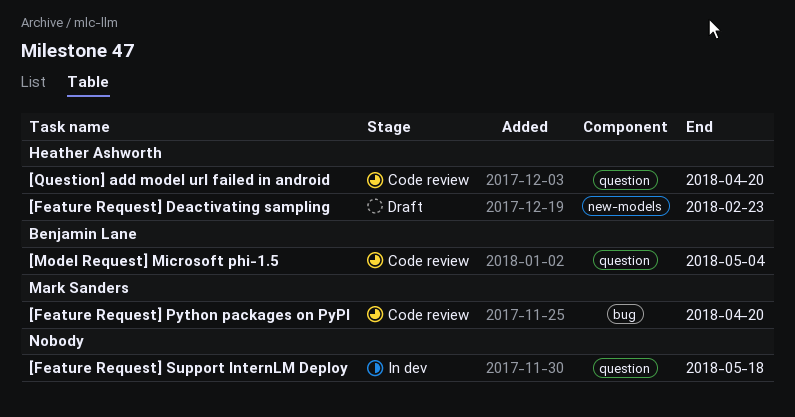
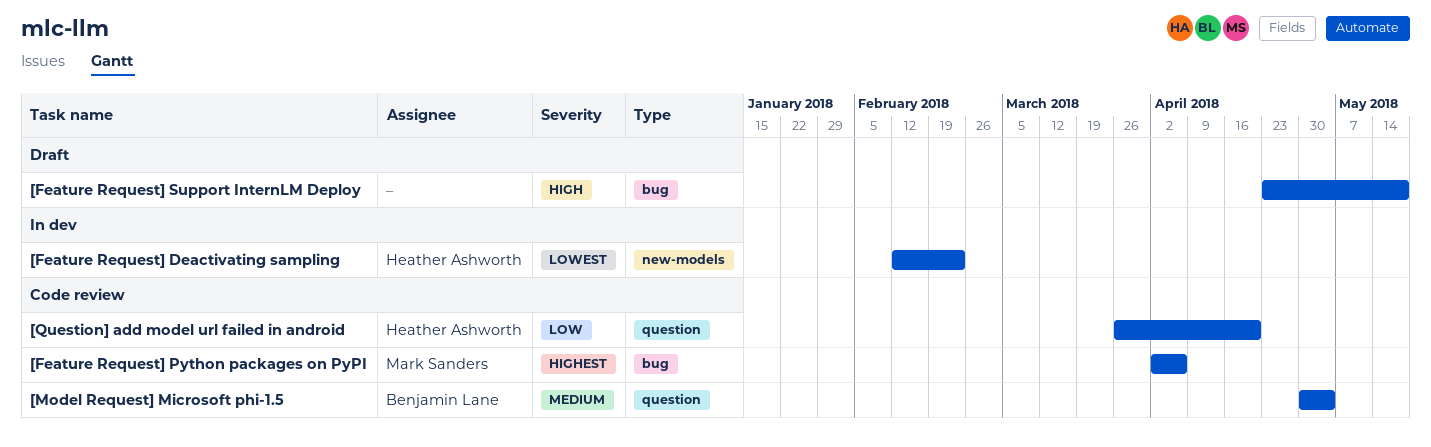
[Feature Request] Deactivating sampling, status: Draft -> In dev
[Feature Request] Python packages on PyPI, due: Apr 20 -> Apr 6
[Feature Request] Support InternLM Deploy, status: In dev -> Draft
[Feature Request] Support InternLM Deploy, label: question -> bug

